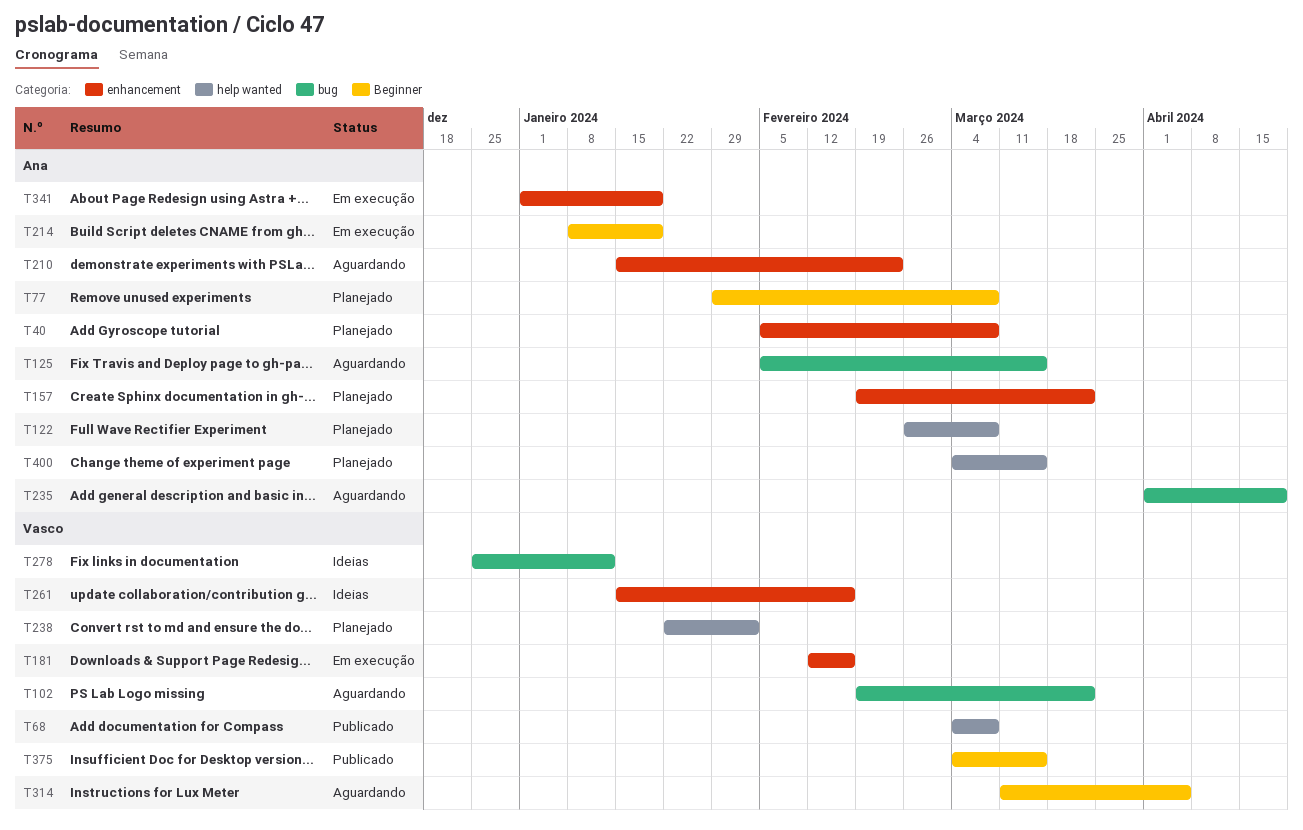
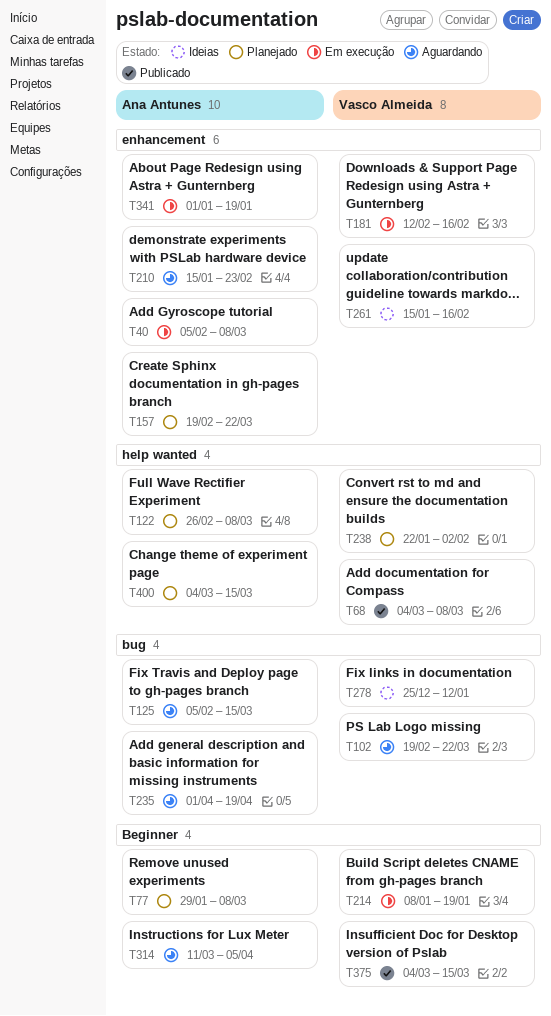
T40, status: Planejado -> Em execução
T214, owner: Ana Antunes -> Vasco Almeida
T314, owner: Vasco Almeida -> Ana Antunes

